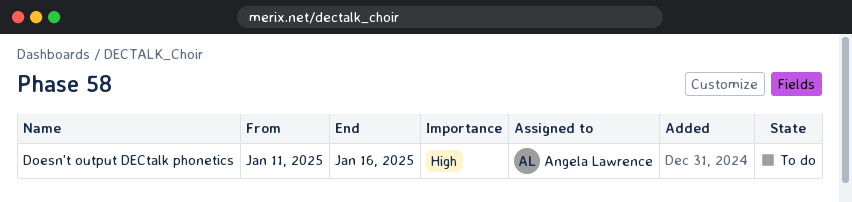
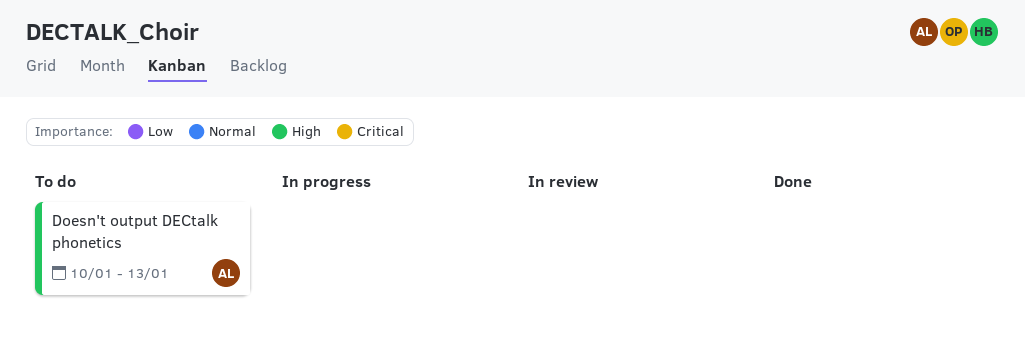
Doesn't output DECtalk phonetics, start: Jan 11 -> Jan 10
Doesn't output DECtalk phonetics, due: Jan 16 -> Jan 13

